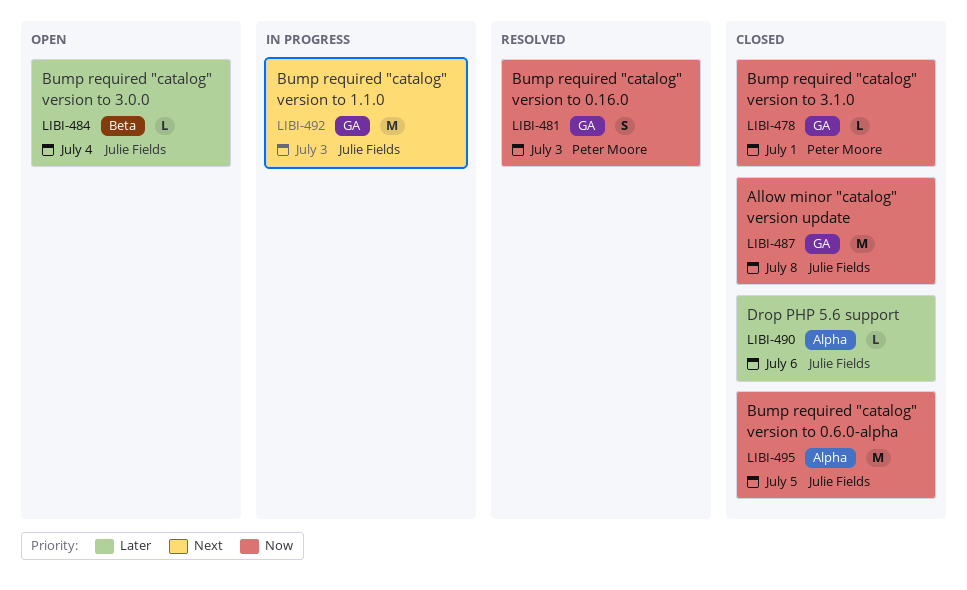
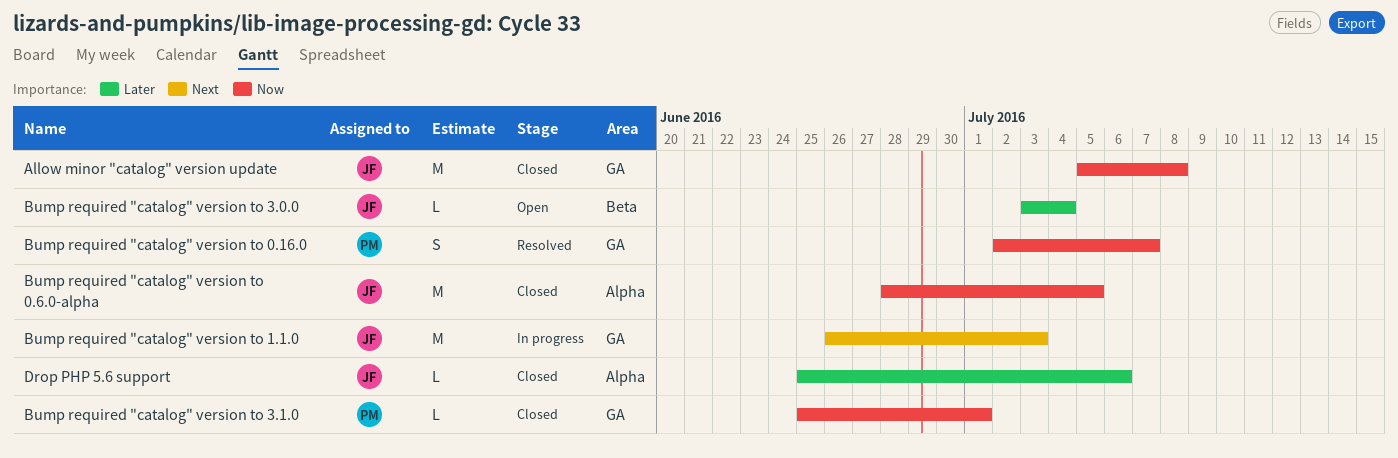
Bump required "catalog" version to 0.16.0, due: Jul 3 -> Jul 7

